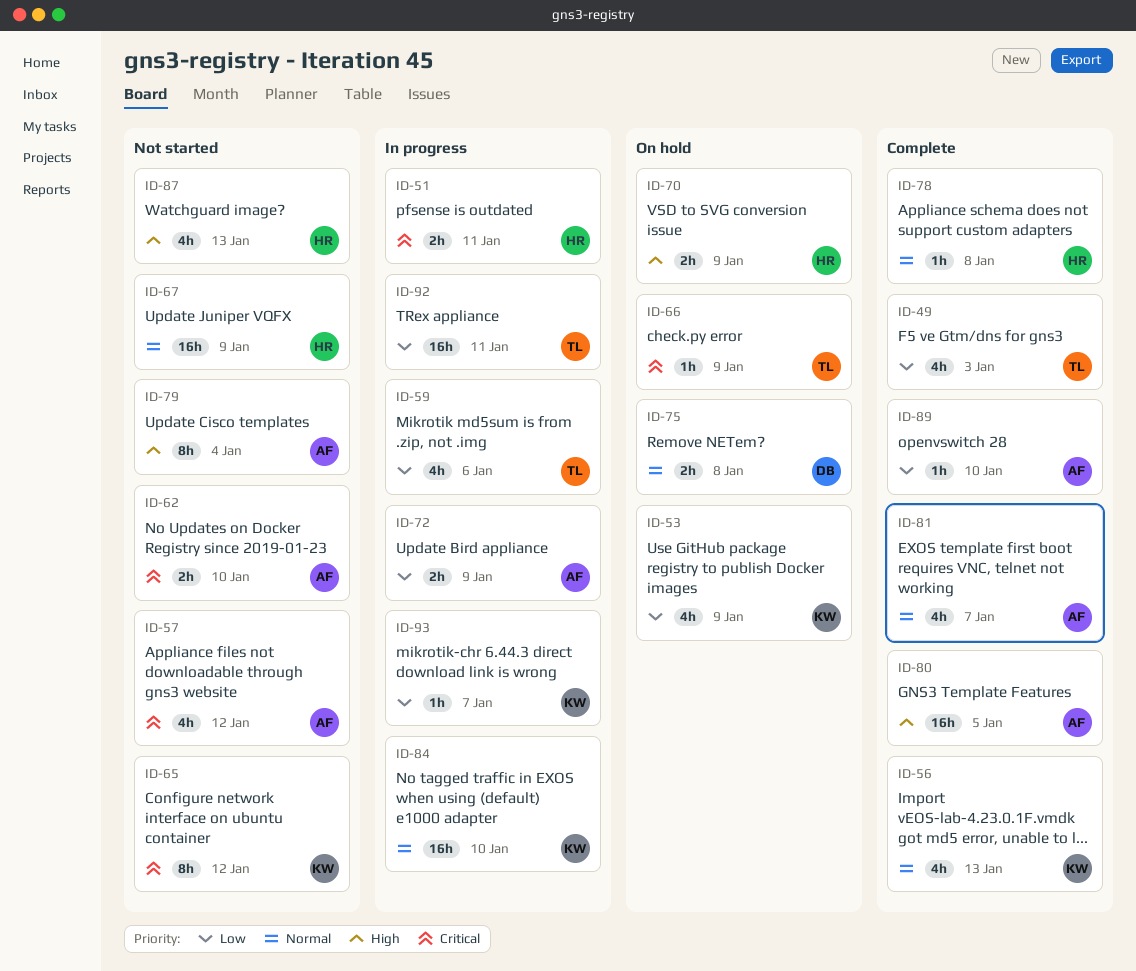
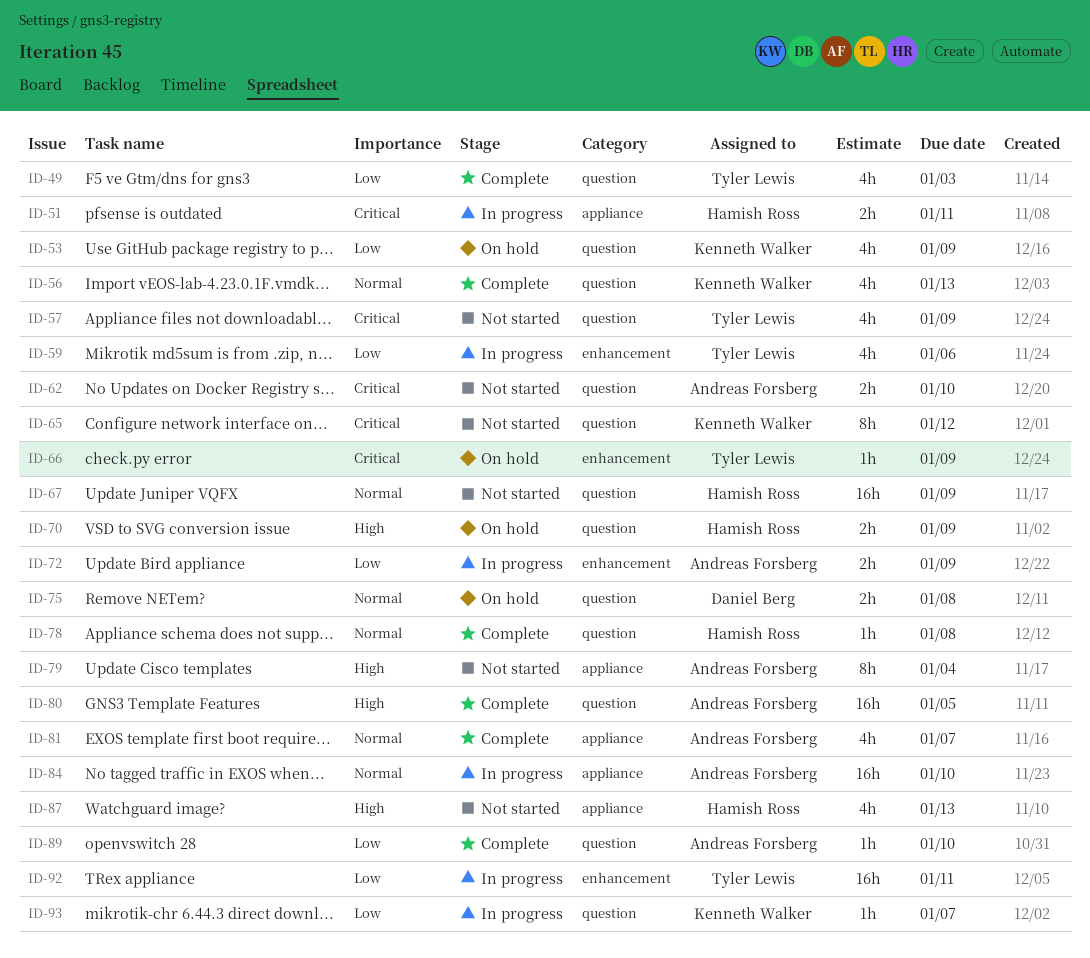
ID-57, owner: Andreas Forsberg -> Tyler Lewis
ID-57, due: Jan 12 -> Jan 9
ID-84, owner: Kenneth Walker -> Andreas Forsberg

